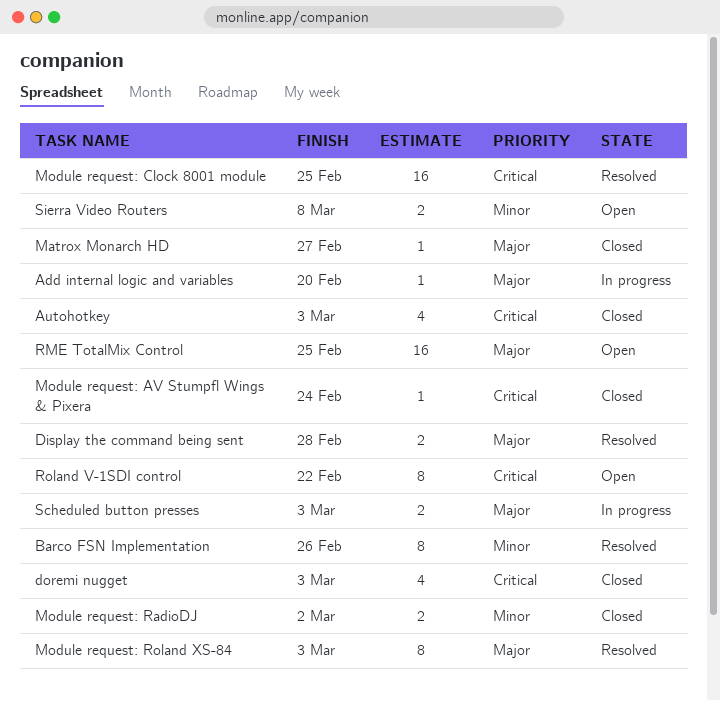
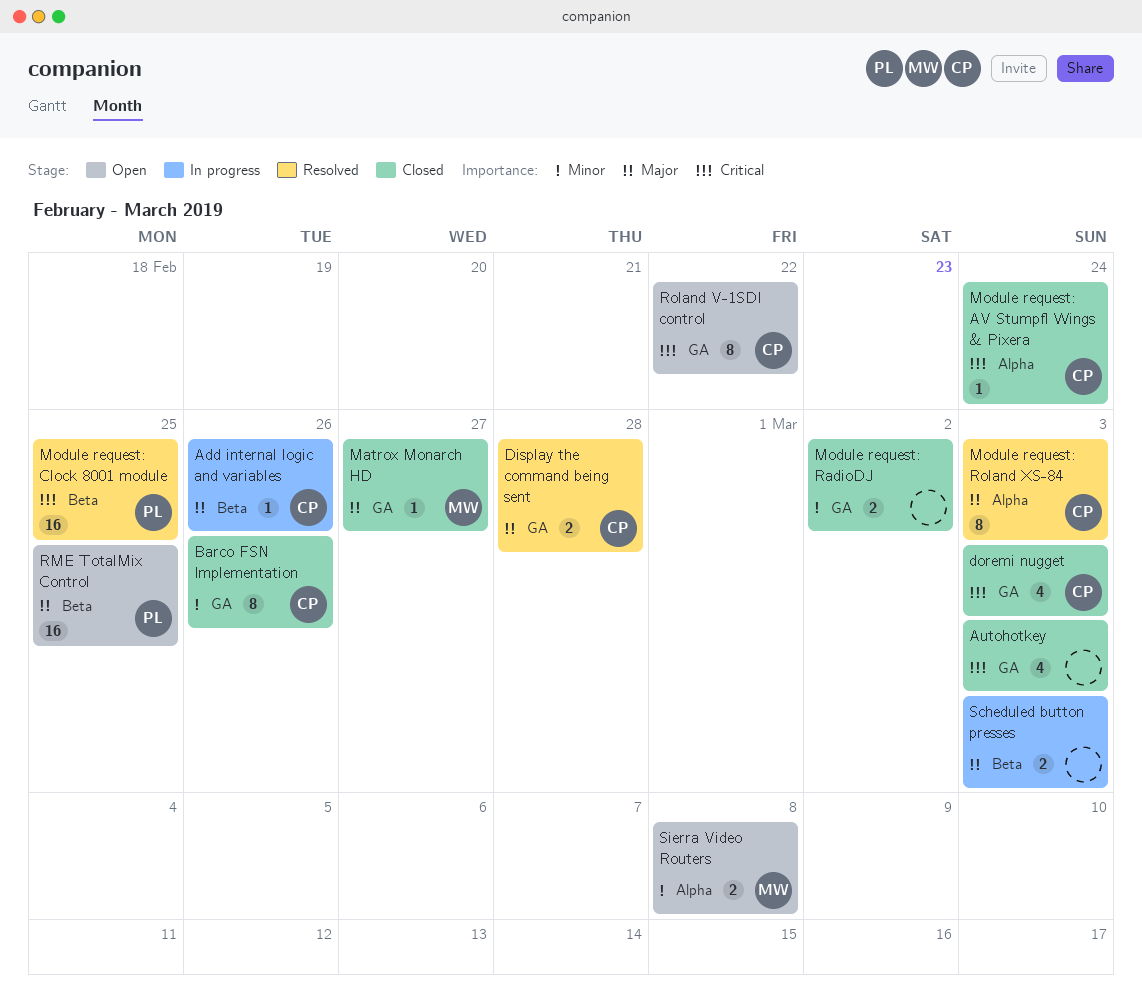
Add internal logic and variables, due: Feb 20 -> Feb 26
Barco FSN Implementation, status: Resolved -> Closed

